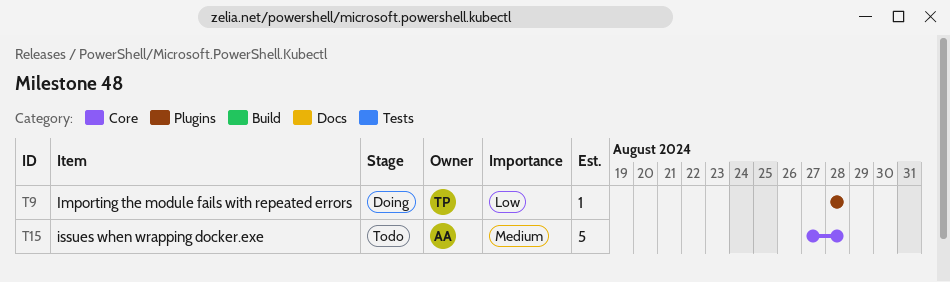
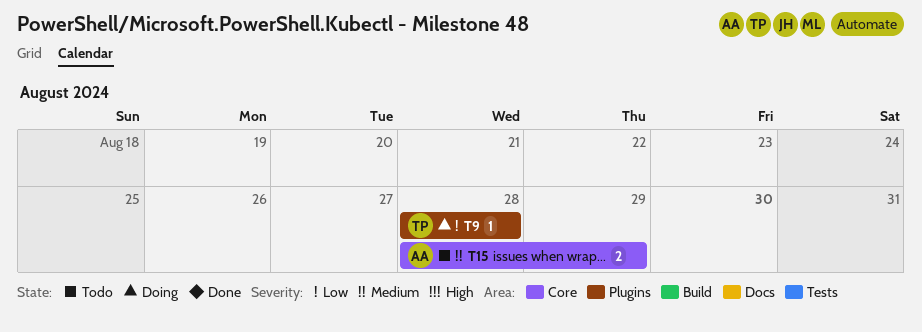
T15, estimate: 5 -> 2
T15, start: Aug 27 -> Aug 28
T15, due: Aug 28 -> Aug 29

